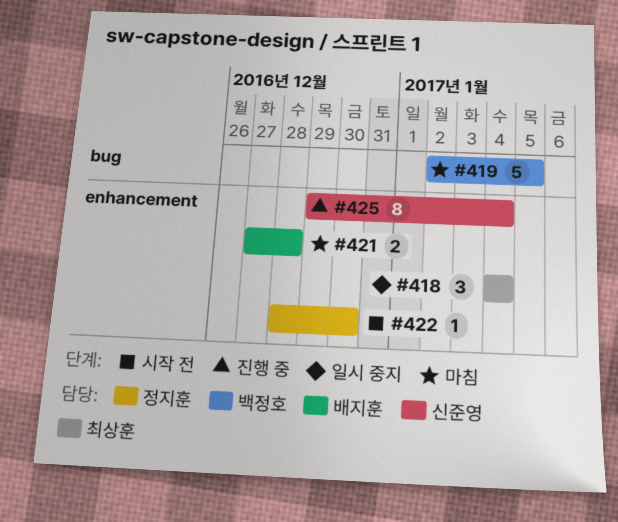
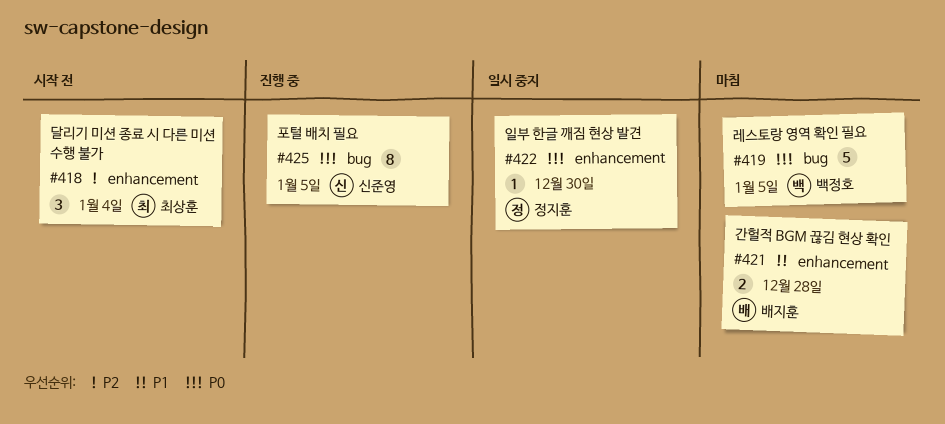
#418, status: 일시 중지 -> 시작 전
#422, status: 시작 전 -> 일시 중지
#425, label: enhancement -> bug
#425, due: Jan 4 -> Jan 5

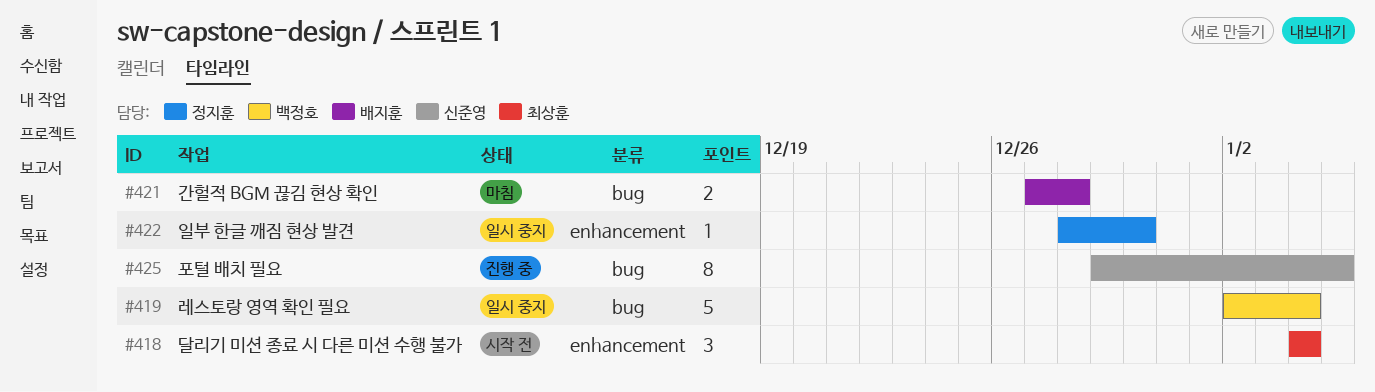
#419, status: 마침 -> 일시 중지
#419, due: Jan 5 -> Jan 4
#421, label: enhancement -> bug

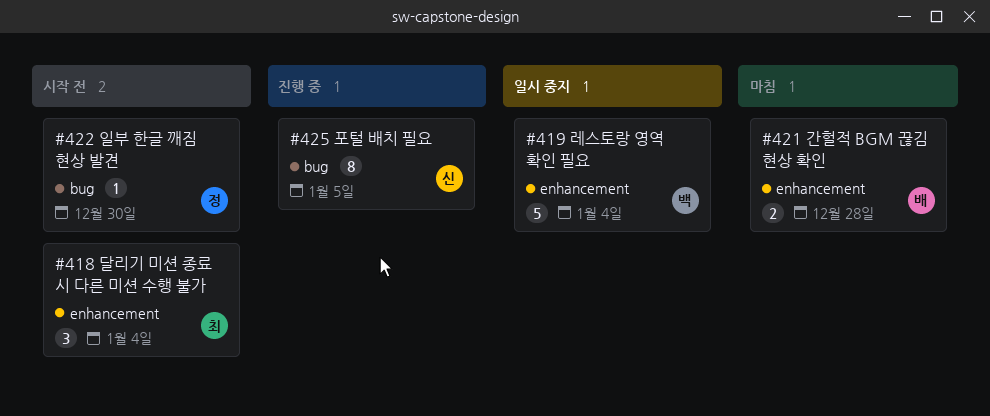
#419, label: bug -> enhancement
#421, label: bug -> enhancement
#422, status: 일시 중지 -> 시작 전
#422, label: enhancement -> bug

